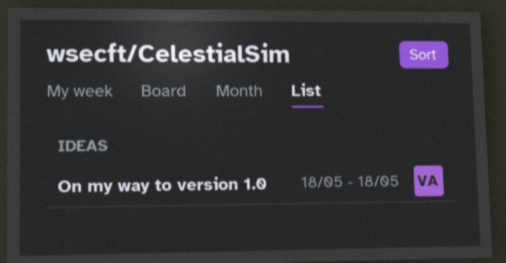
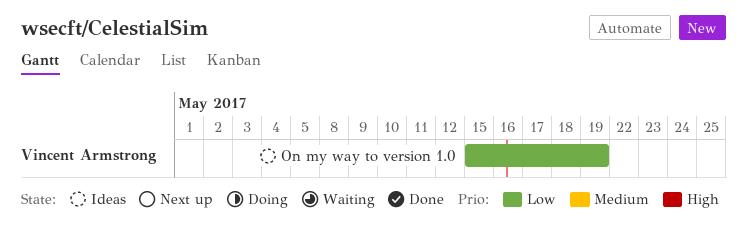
On my way to version 1.0, start: May 18 -> May 15
On my way to version 1.0, due: May 18 -> May 19

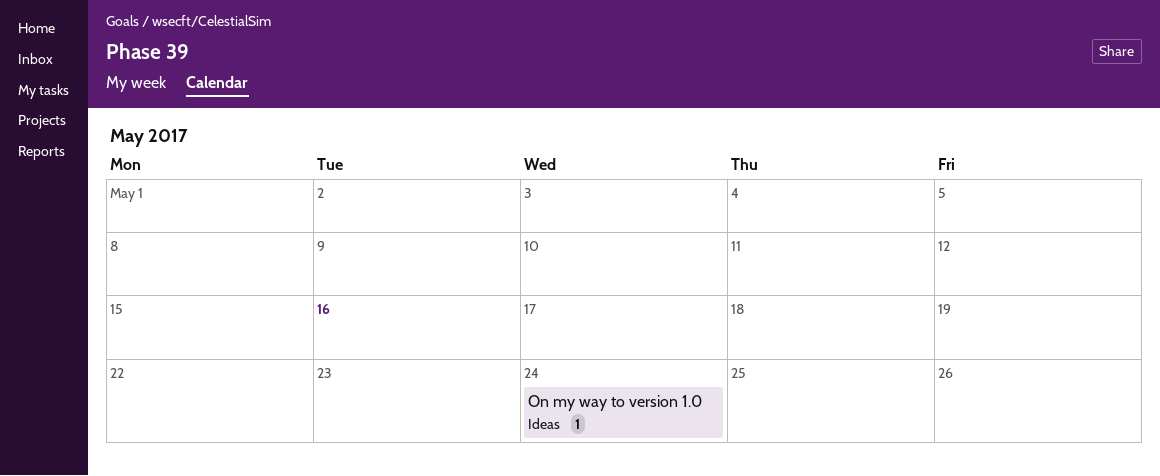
On my way to version 1.0, due: May 19 -> May 24

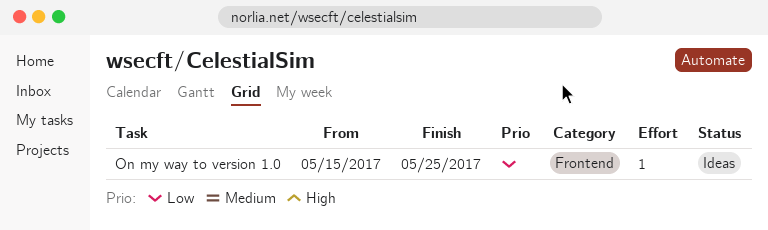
On my way to version 1.0, due: May 24 -> May 25

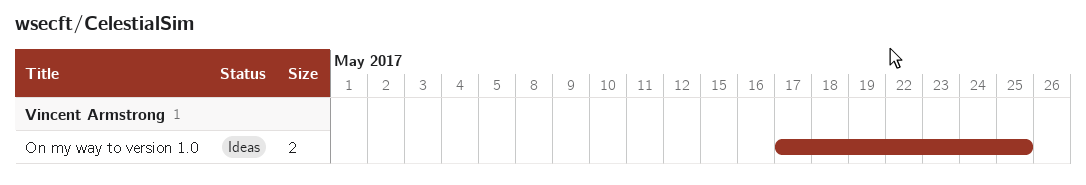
On my way to version 1.0, estimate: 1 -> 2
On my way to version 1.0, start: May 15 -> May 17

